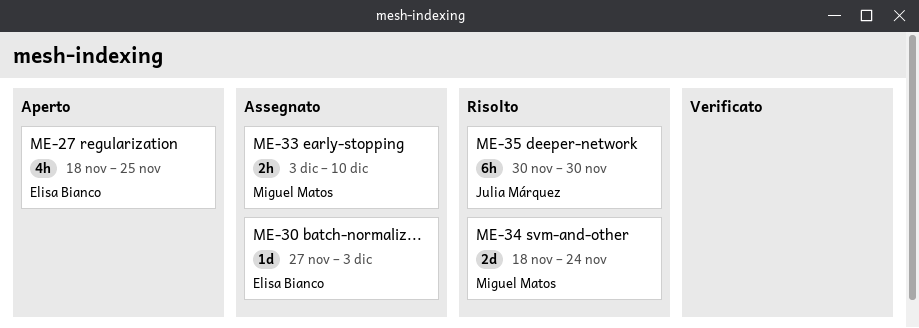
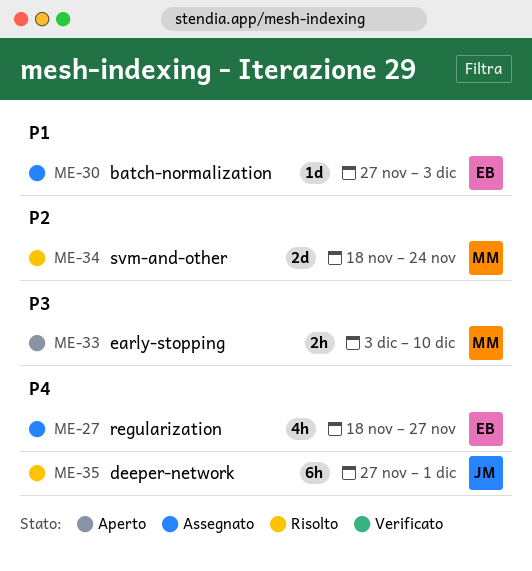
ME-27, status: Aperto -> Assegnato
ME-27, due: Nov 25 -> Nov 27
ME-33, status: Assegnato -> Aperto
ME-35, start: Nov 30 -> Nov 27
ME-35, due: Nov 30 -> Dec 1

